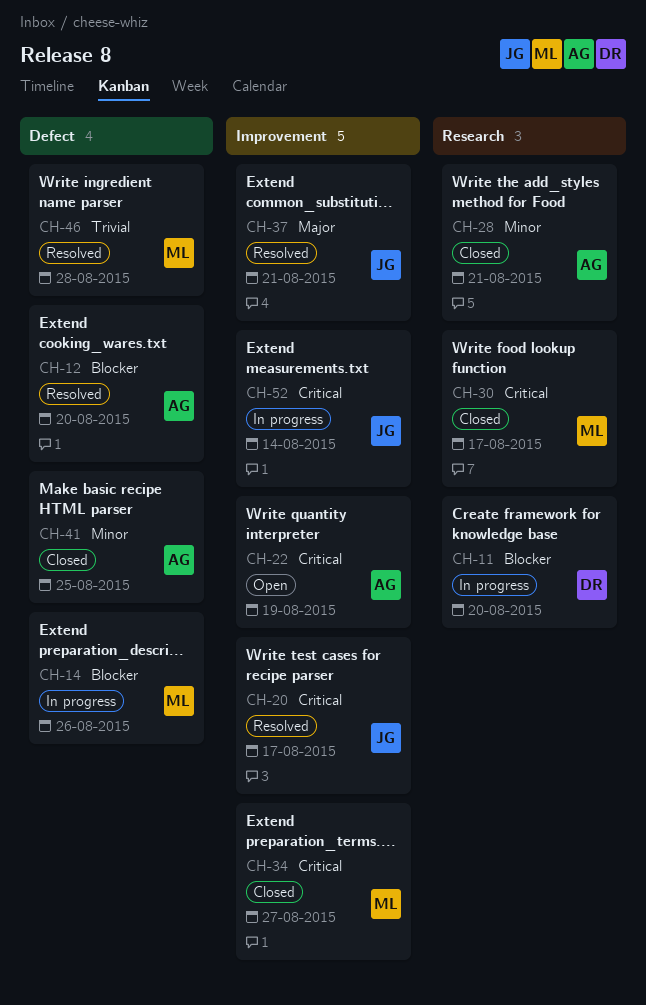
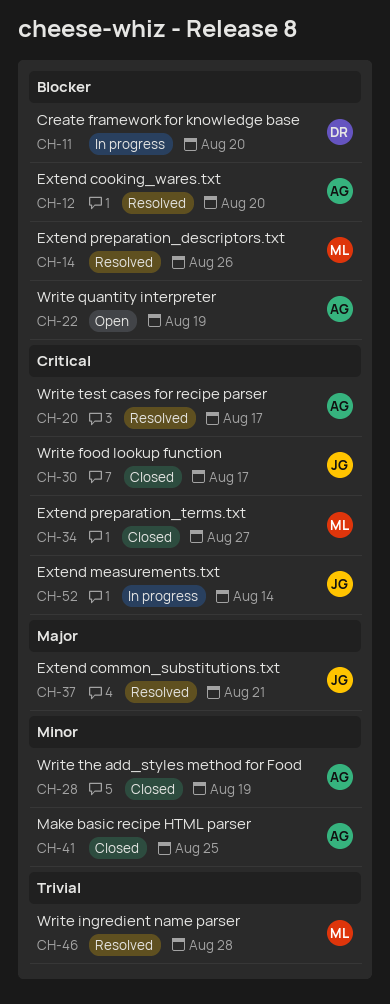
CH-14, status: In progress -> Resolved
CH-20, owner: JG -> AG
CH-22, priority: Critical -> Blocker
CH-28, due: Aug 21 -> Aug 19
CH-30, owner: ML -> JG

